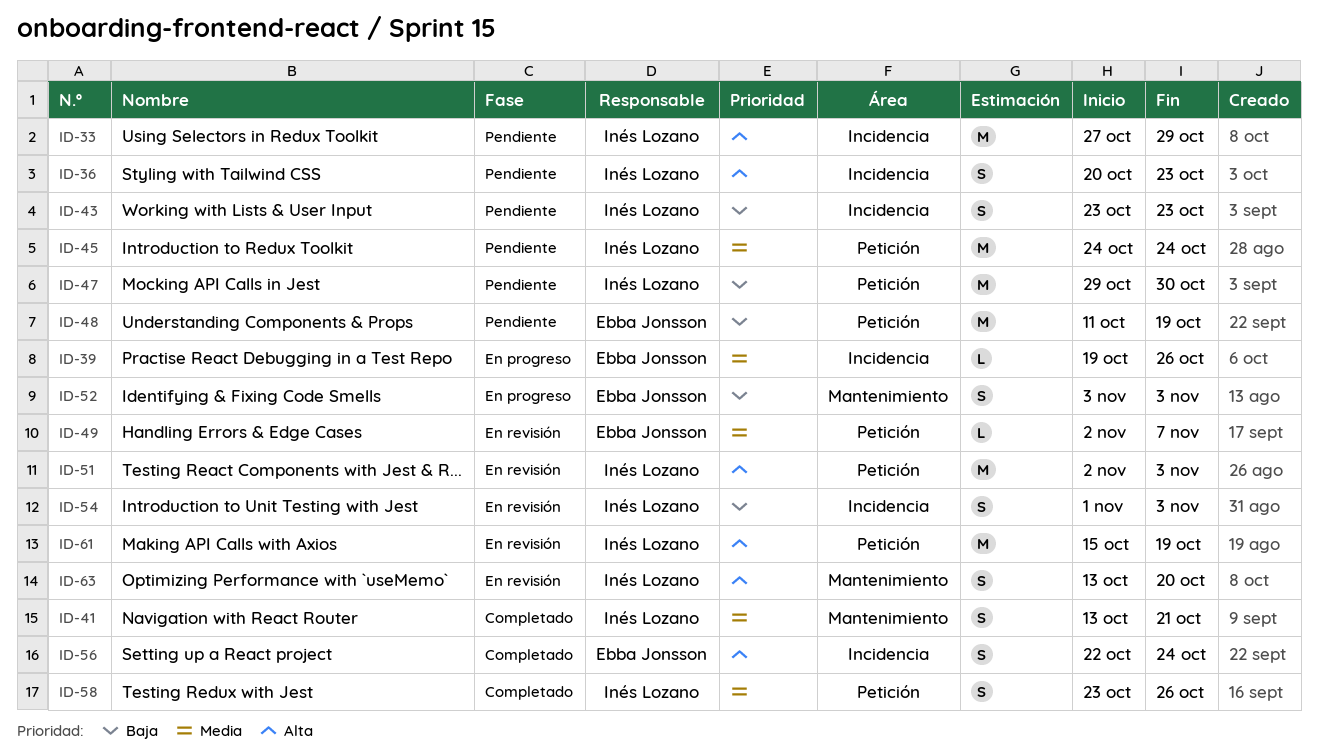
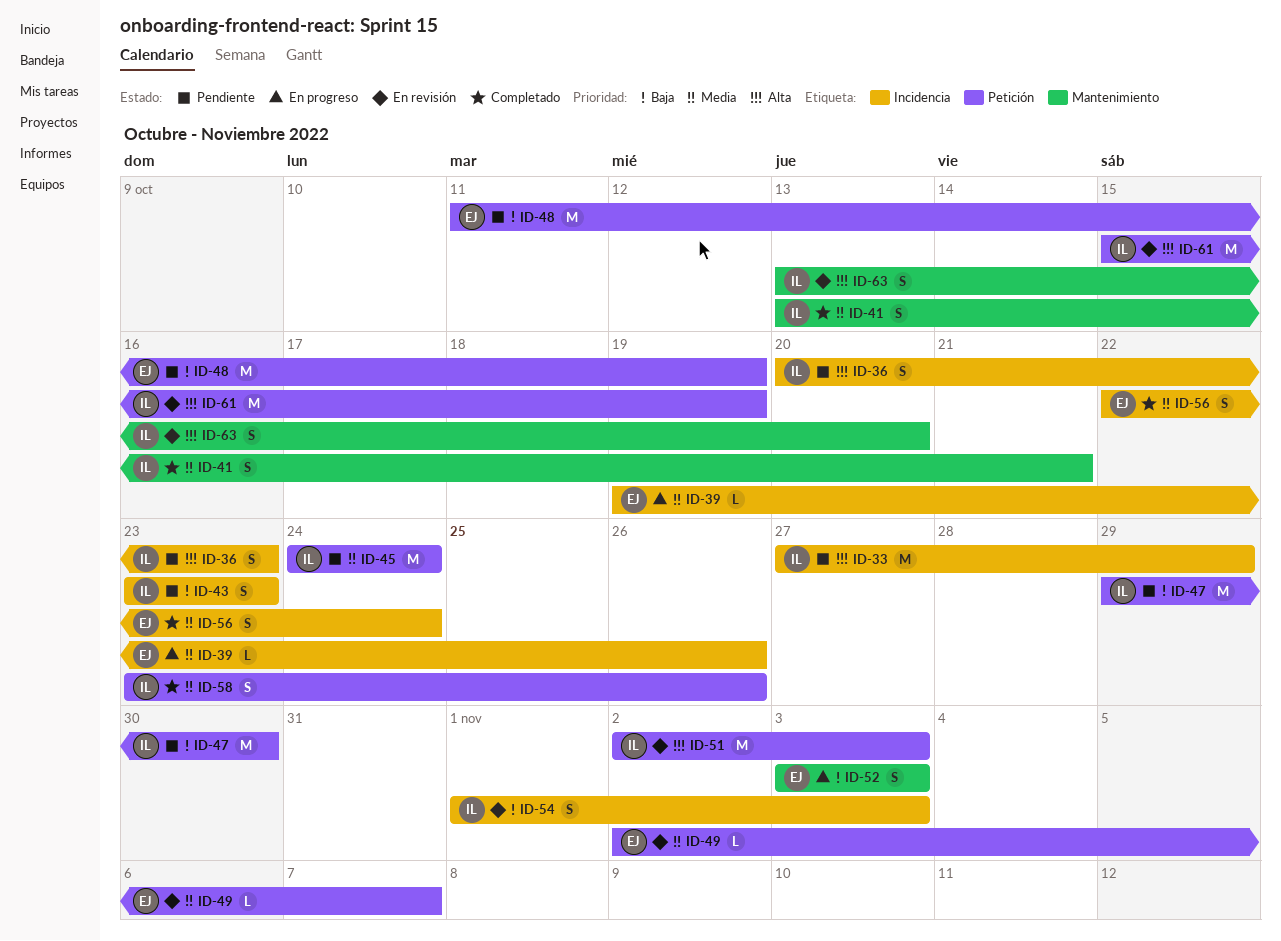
ID-56, priority: Alta -> Media

